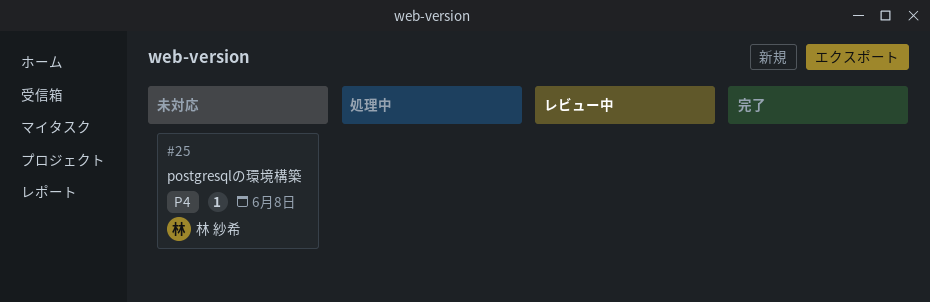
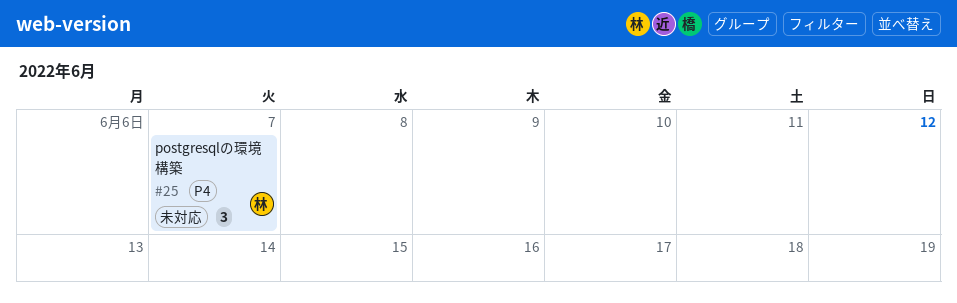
#25, estimate: 1 -> 3
#25, due: Jun 8 -> Jun 7

